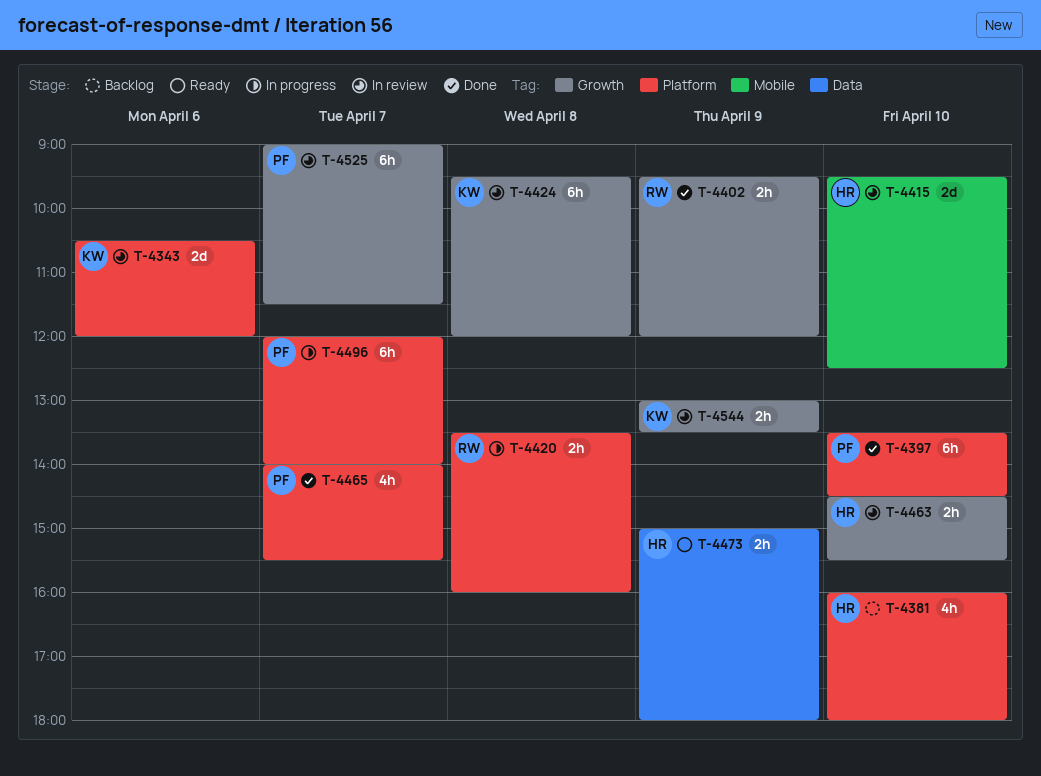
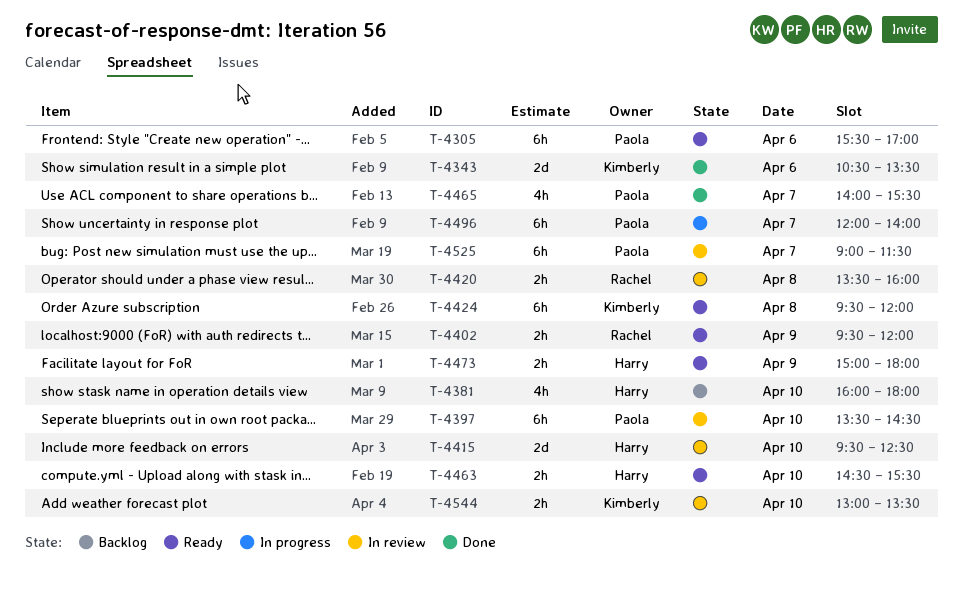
T-4305: none -> present
T-4343, status: In review -> Done
T-4343, ends: 12:00 -> 13:30
T-4397, status: Done -> In review
T-4402, status: Done -> Ready
T-4420, status: In progress -> In review
T-4424, status: In review -> Ready
T-4463, status: In review -> Ready
T-4544, day: Apr 9 -> Apr 10

